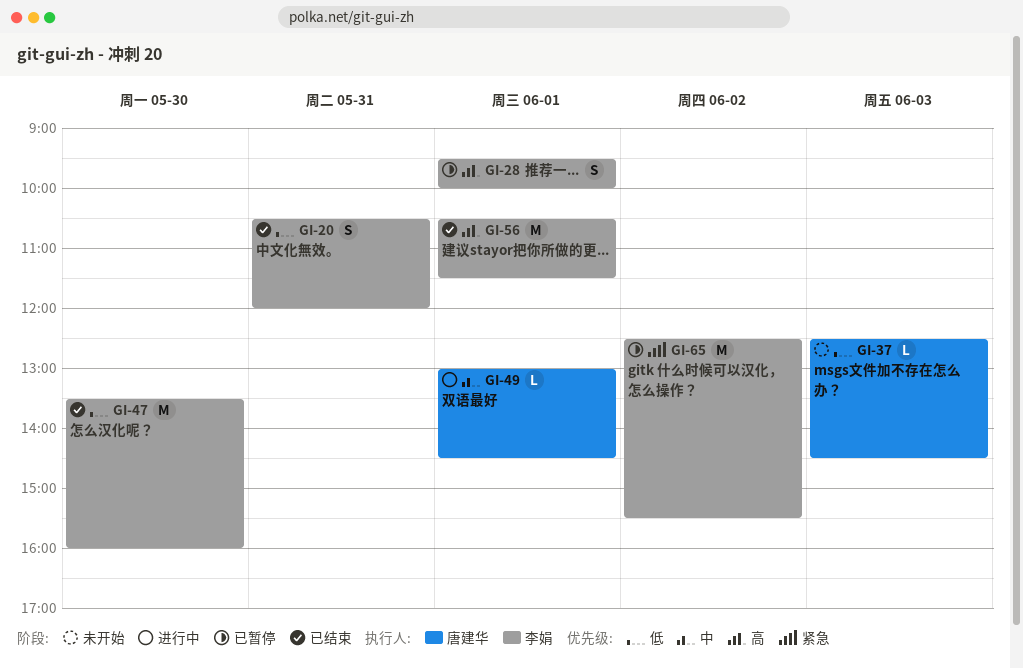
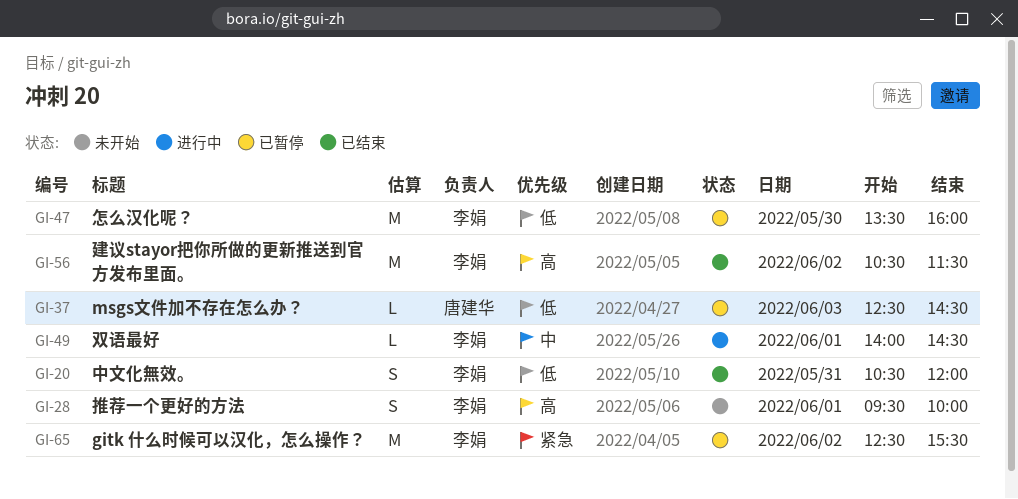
GI-28, status: 已暂停 -> 未开始
GI-37, status: 未开始 -> 已暂停
GI-47, status: 已结束 -> 已暂停
GI-49, owner: 唐建华 -> 李娟
GI-49, begins: 13:00 -> 14:00
GI-56, day: Jun 1 -> Jun 2

